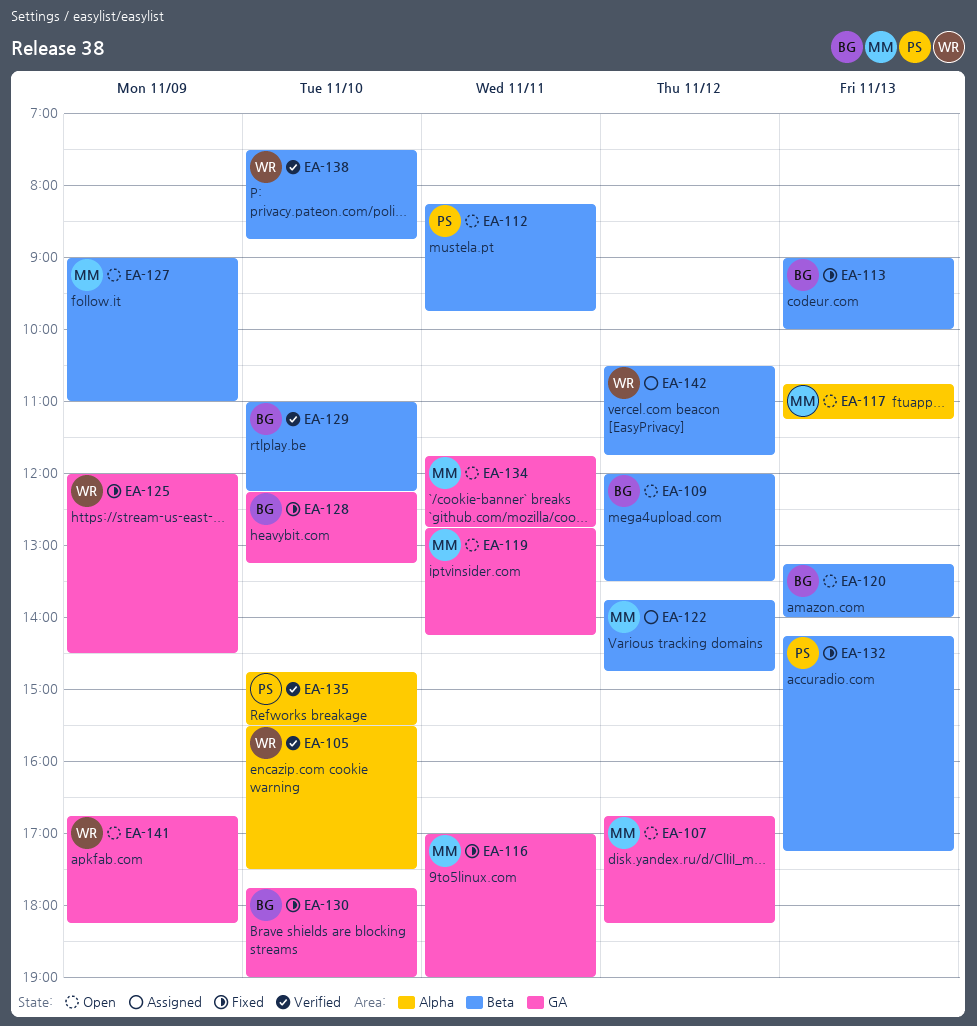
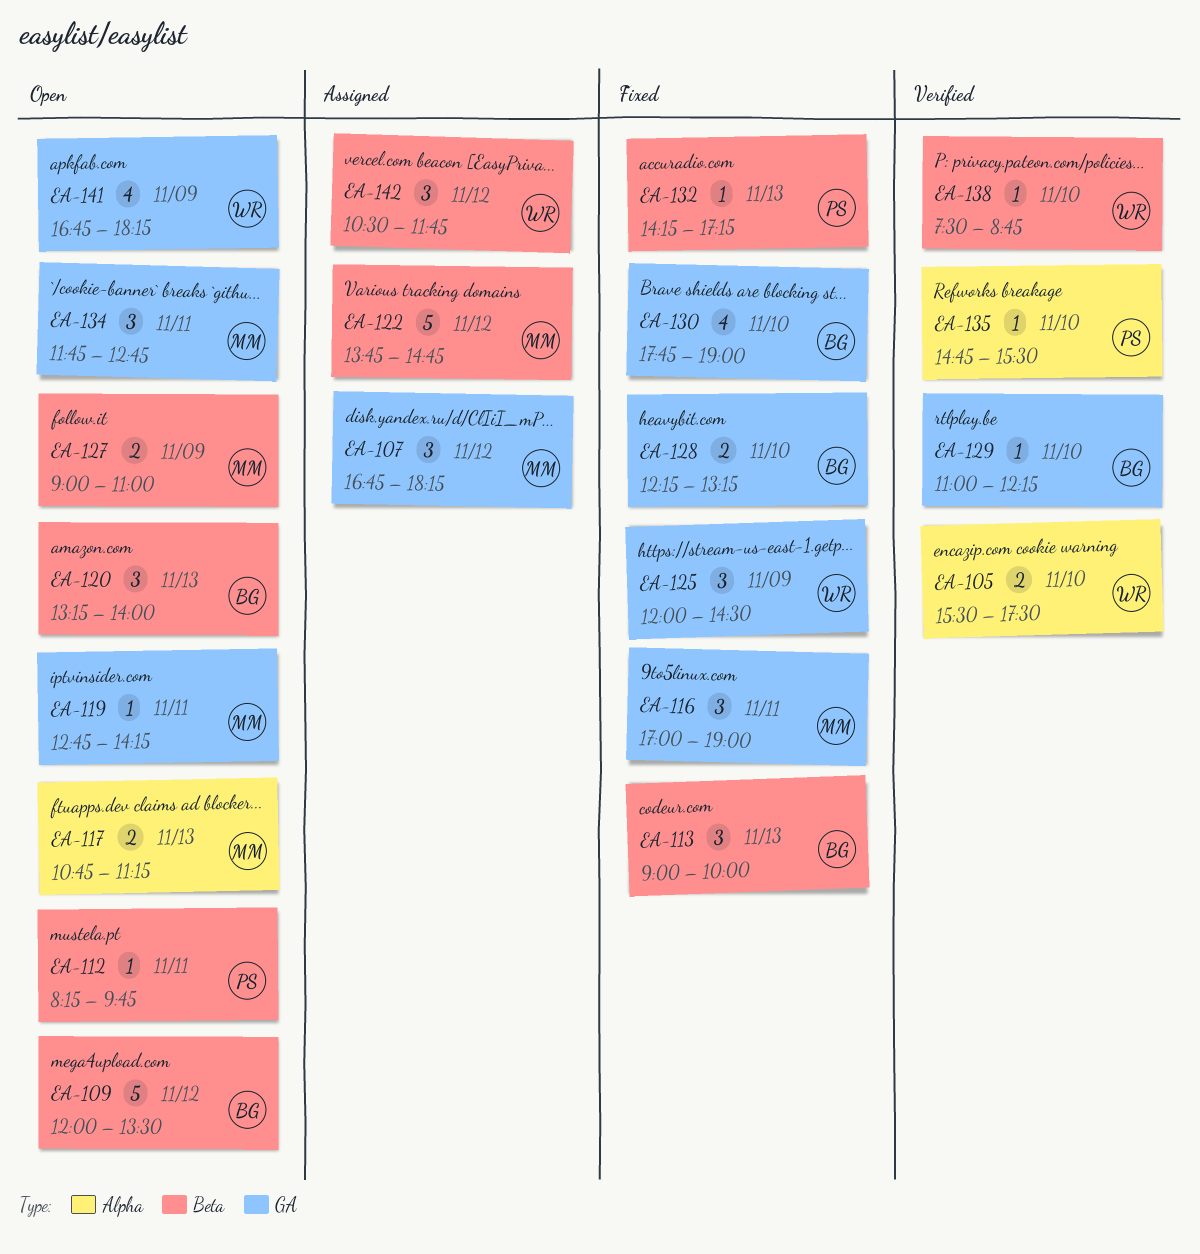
EA-107, status: Open -> Assigned
EA-129, label: Beta -> GA

